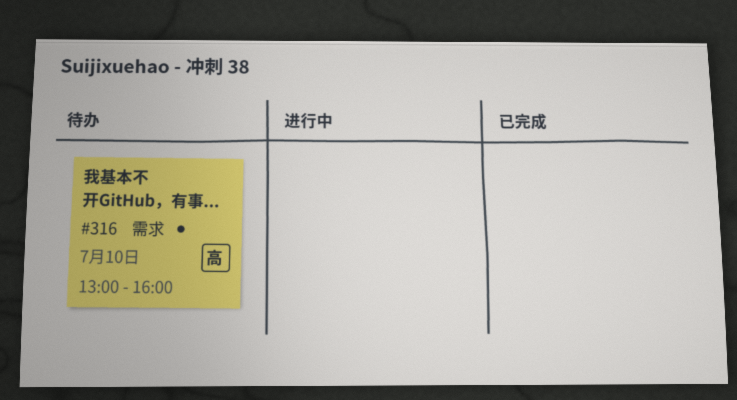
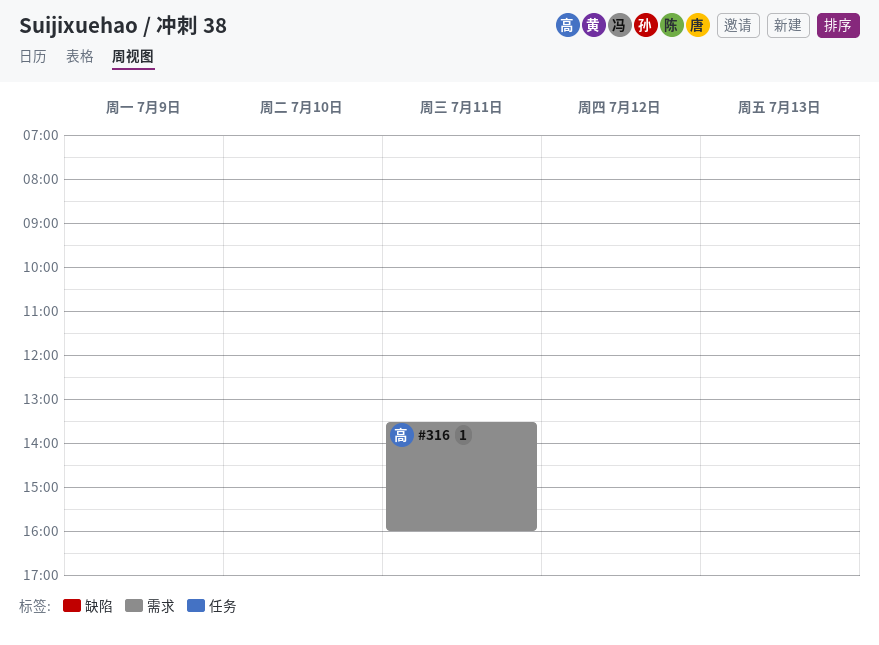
#316, day: Jul 10 -> Jul 11
#316, begins: 13:00 -> 13:30

